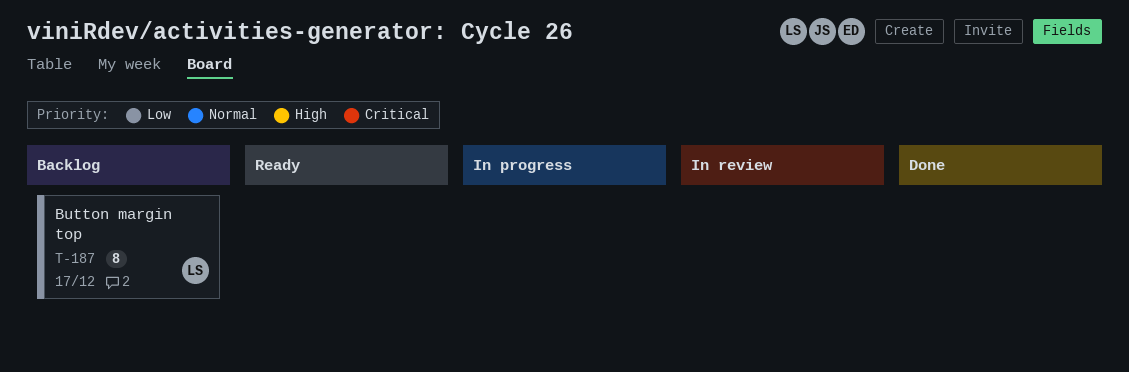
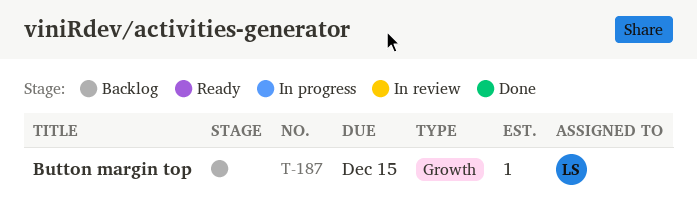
T-187, estimate: 8 -> 1
T-187, due: Dec 17 -> Dec 15

